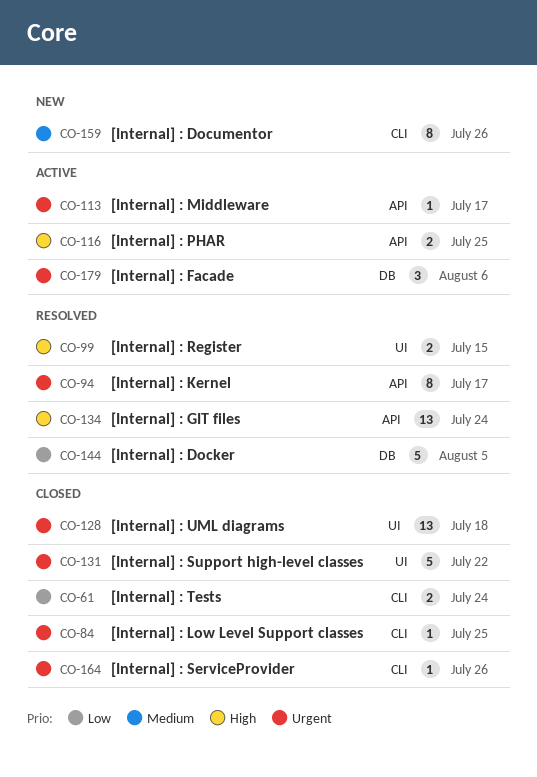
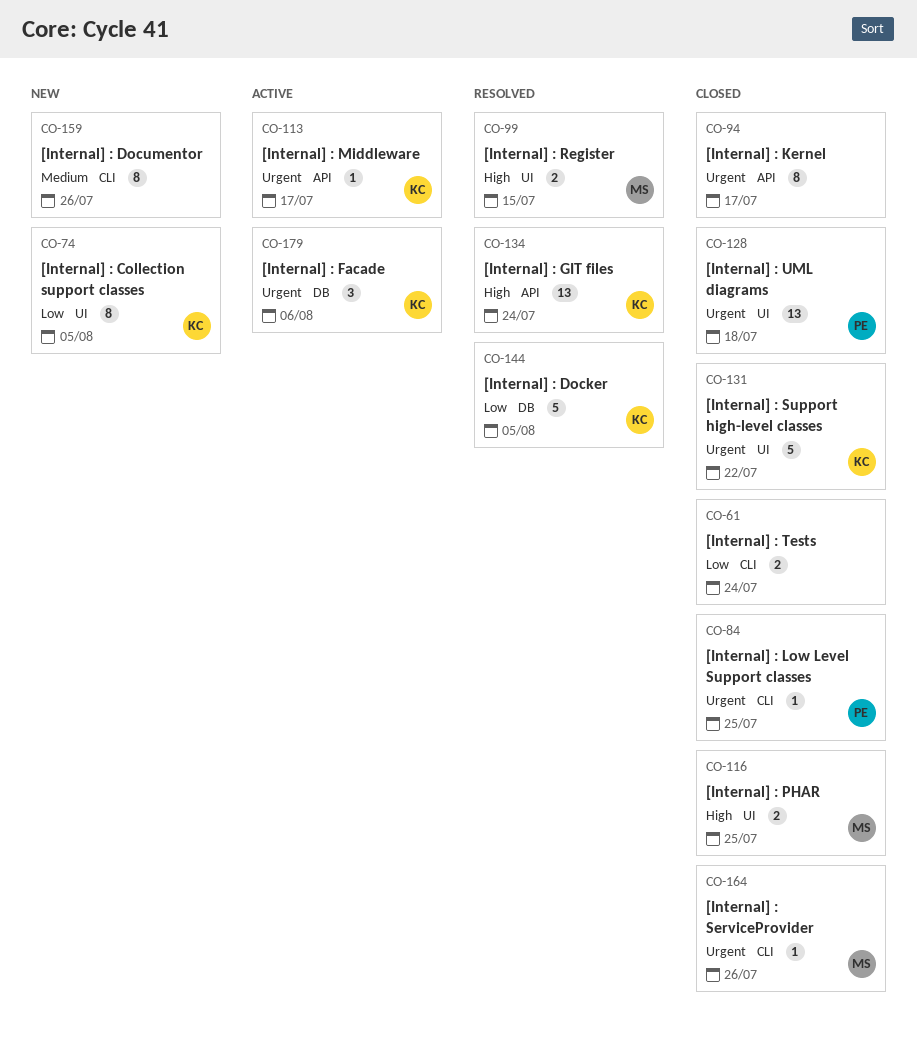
CO-74: none -> present
CO-94, status: Resolved -> Closed
CO-116, status: Active -> Closed
CO-116, label: API -> UI

